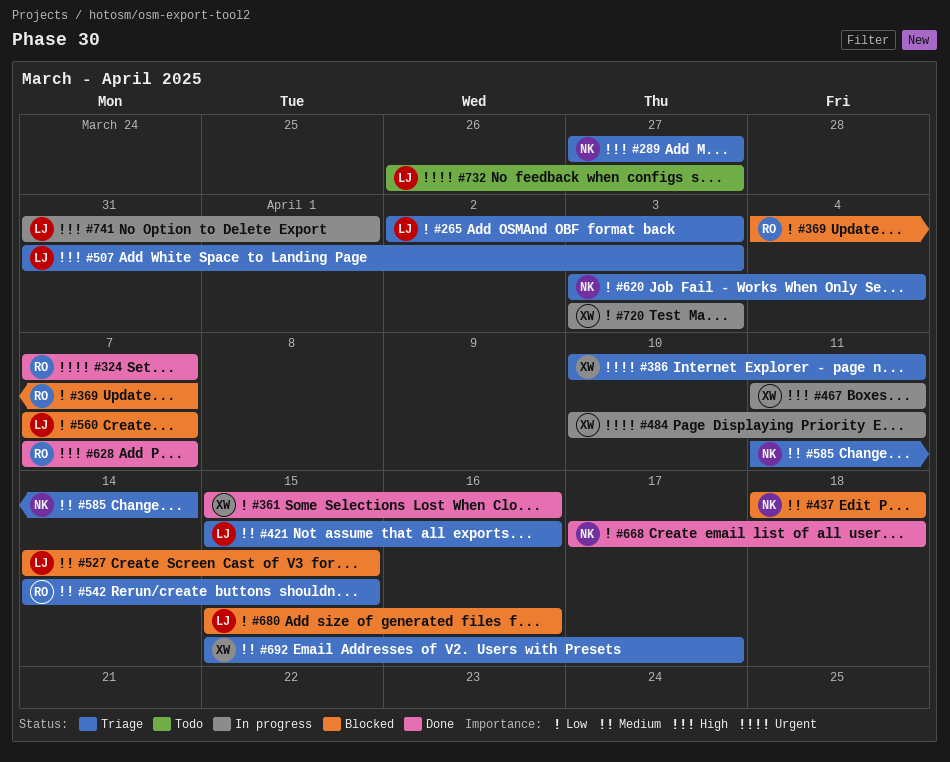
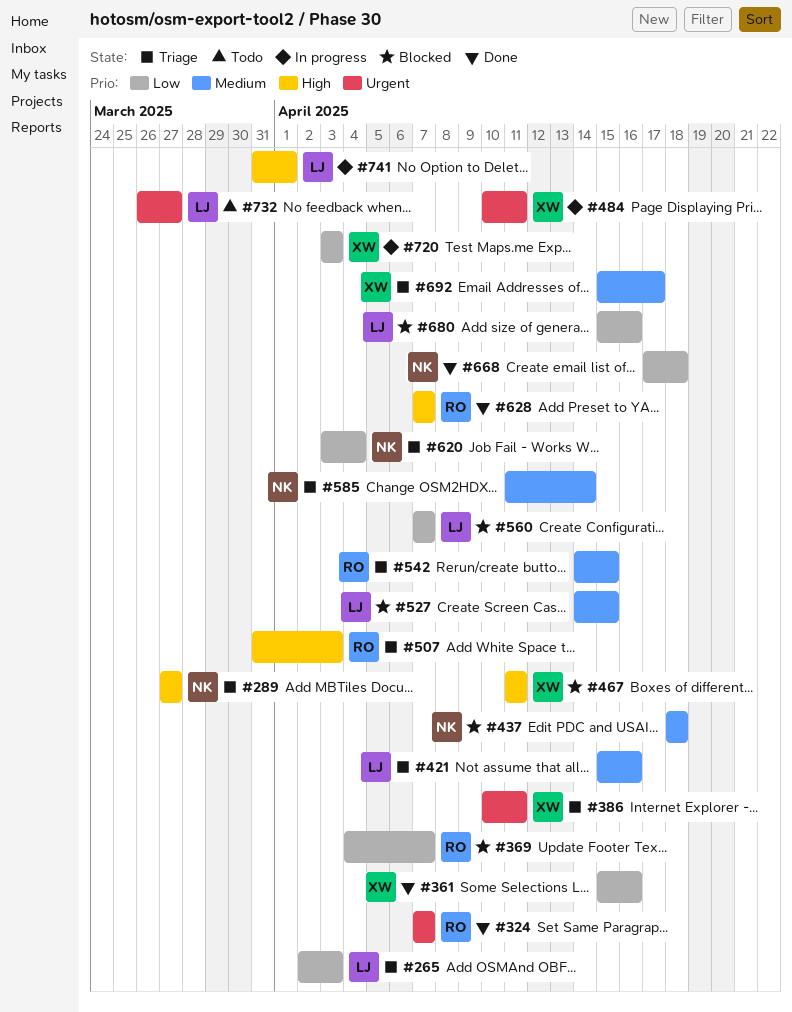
#467, status: In progress -> Blocked
#507, owner: LJ -> RO

